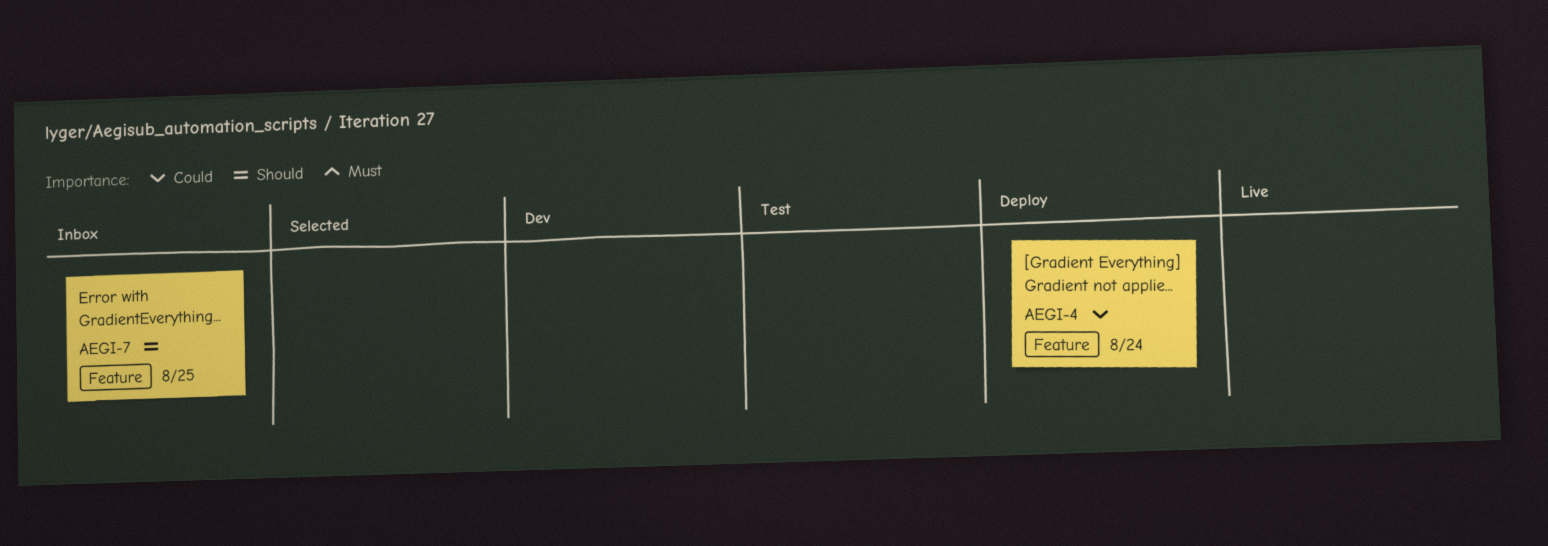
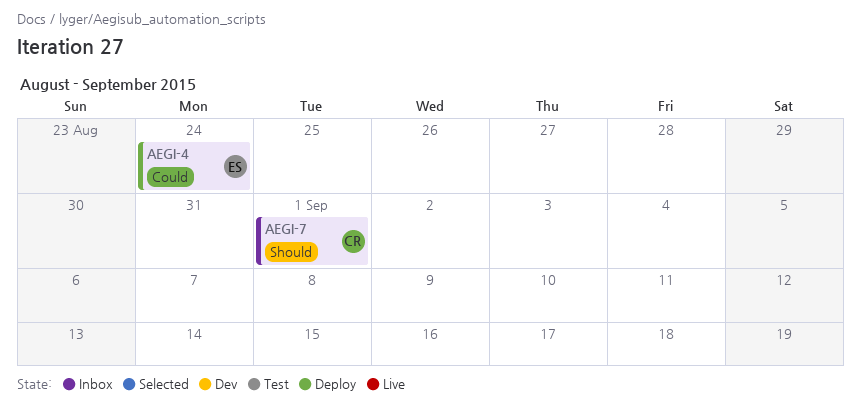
AEGI-7, due: Aug 25 -> Sep 1

